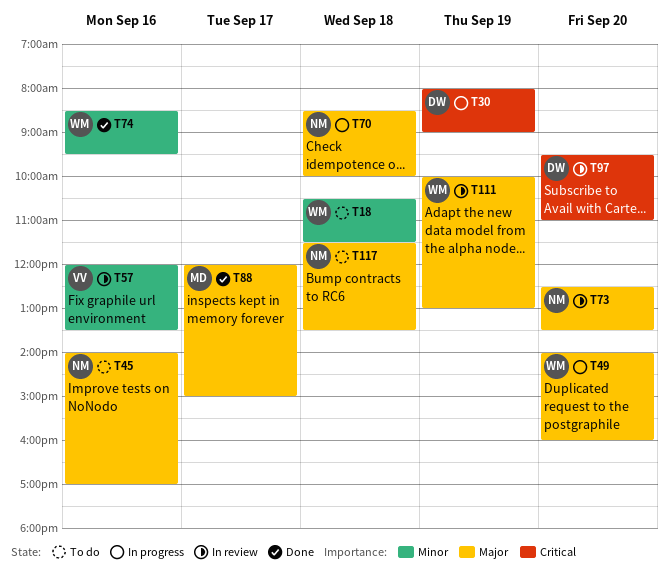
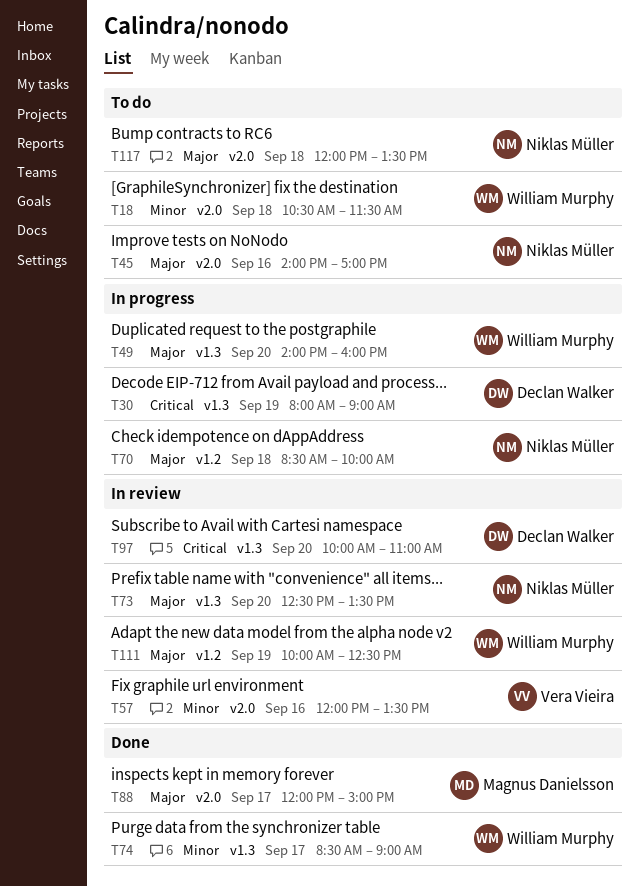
T74, day: Sep 16 -> Sep 17
T74, ends: 09:30 -> 09:00
T97, begins: 09:30 -> 10:00
T111, ends: 13:00 -> 12:30
T117, begins: 11:30 -> 12:00

